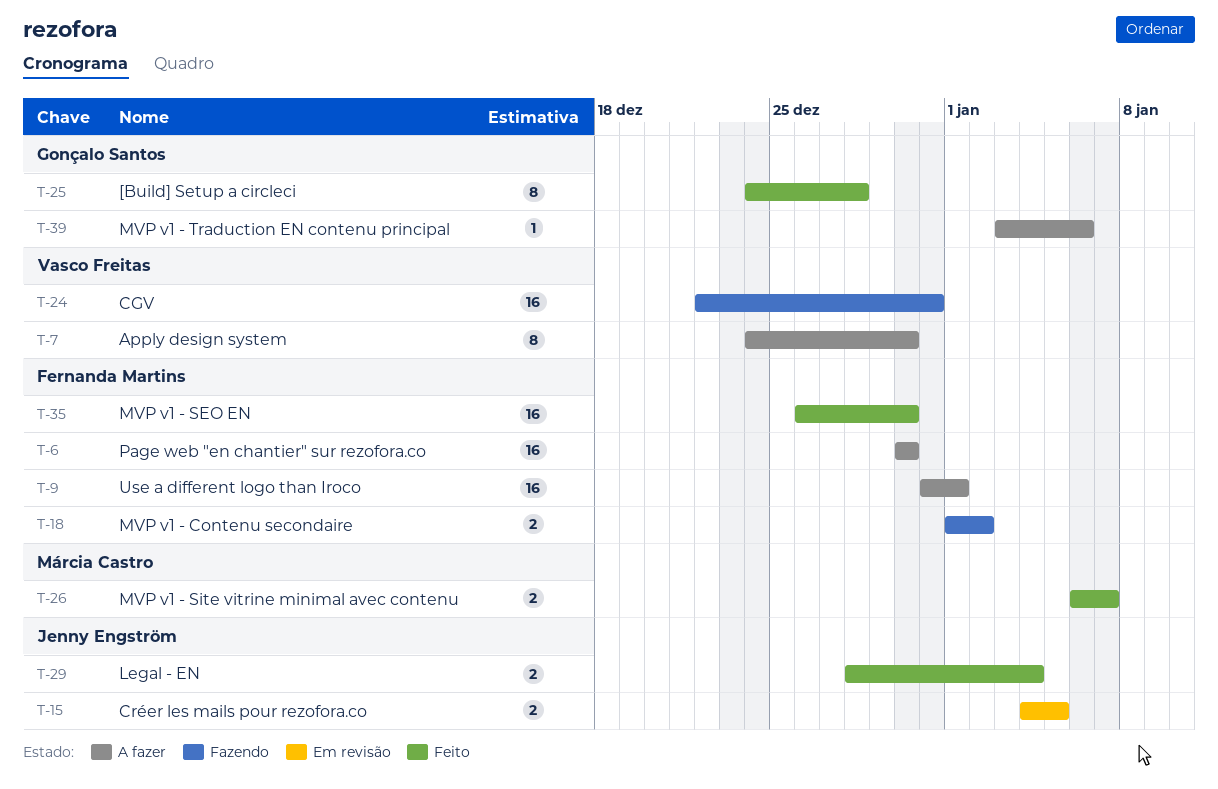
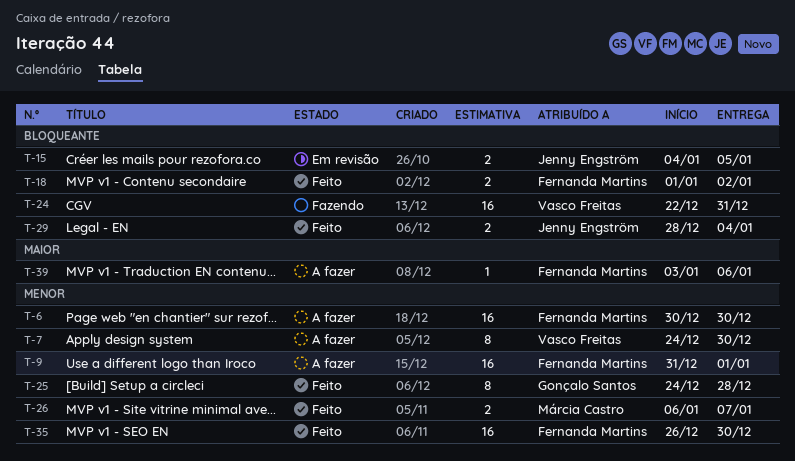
T-18, status: Fazendo -> Feito
T-39, owner: Gonçalo Santos -> Fernanda Martins

